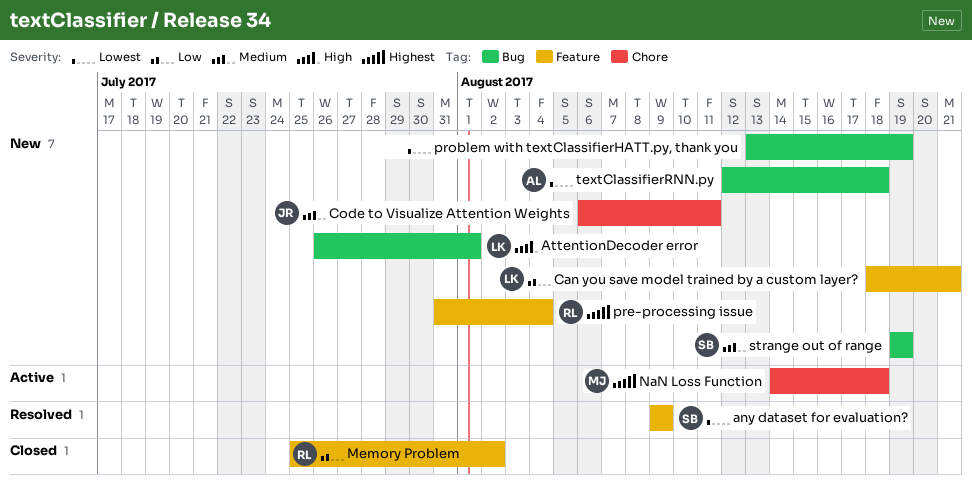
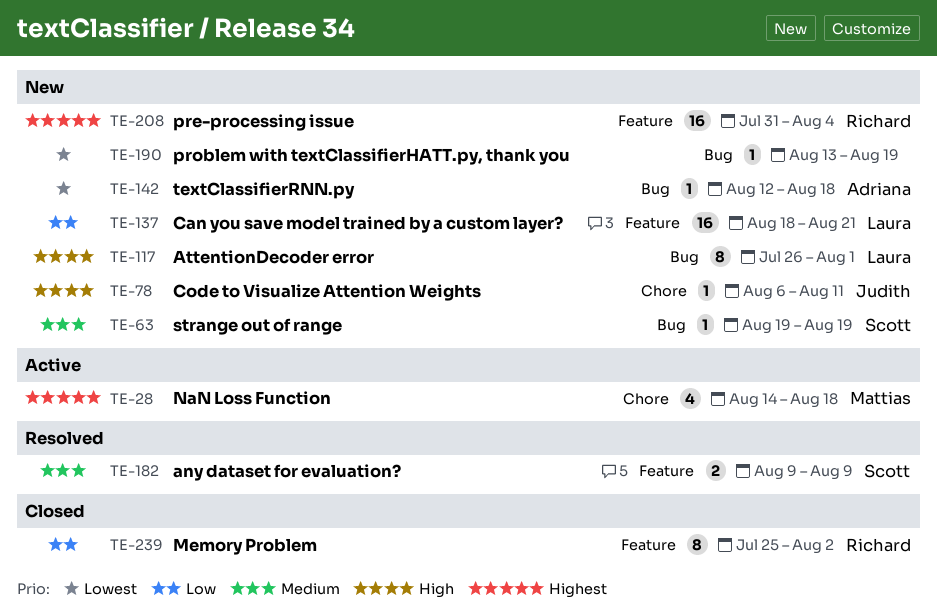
any dataset for evaluation?, priority: Lowest -> Medium
Code to Visualize Attention Weights, priority: Medium -> High

